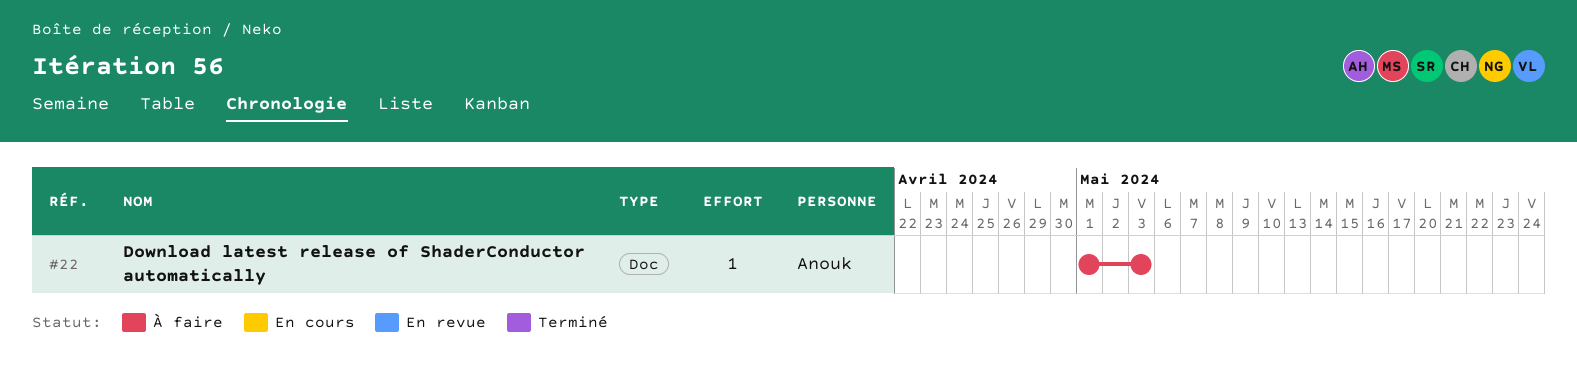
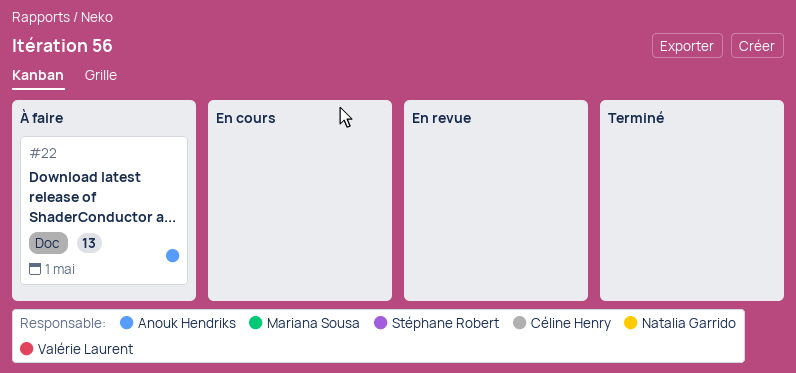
#22, estimate: 1 -> 13
#22, due: May 3 -> May 1

